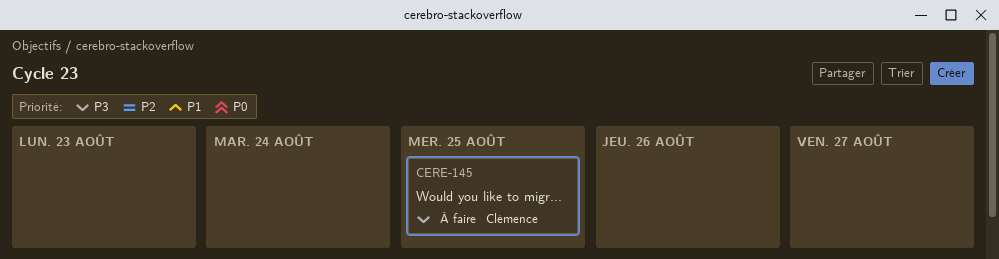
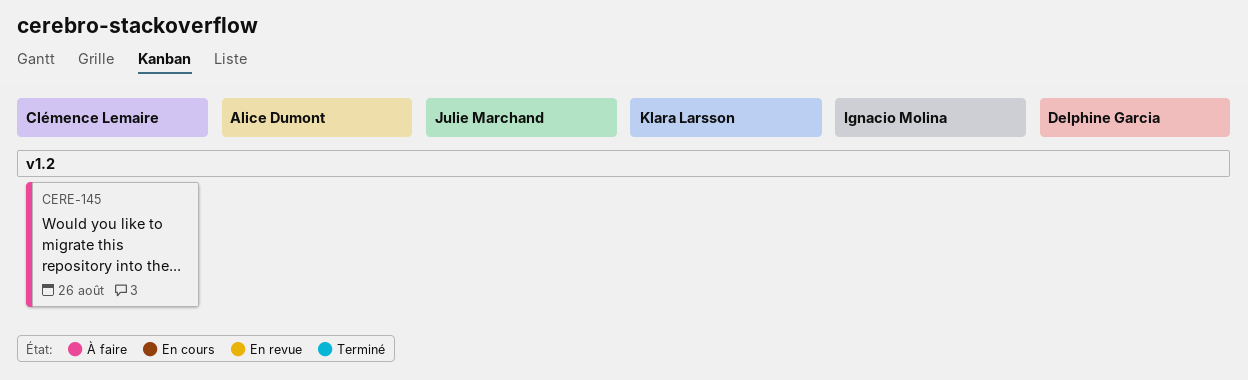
CERE-145, due: Aug 25 -> Aug 26

